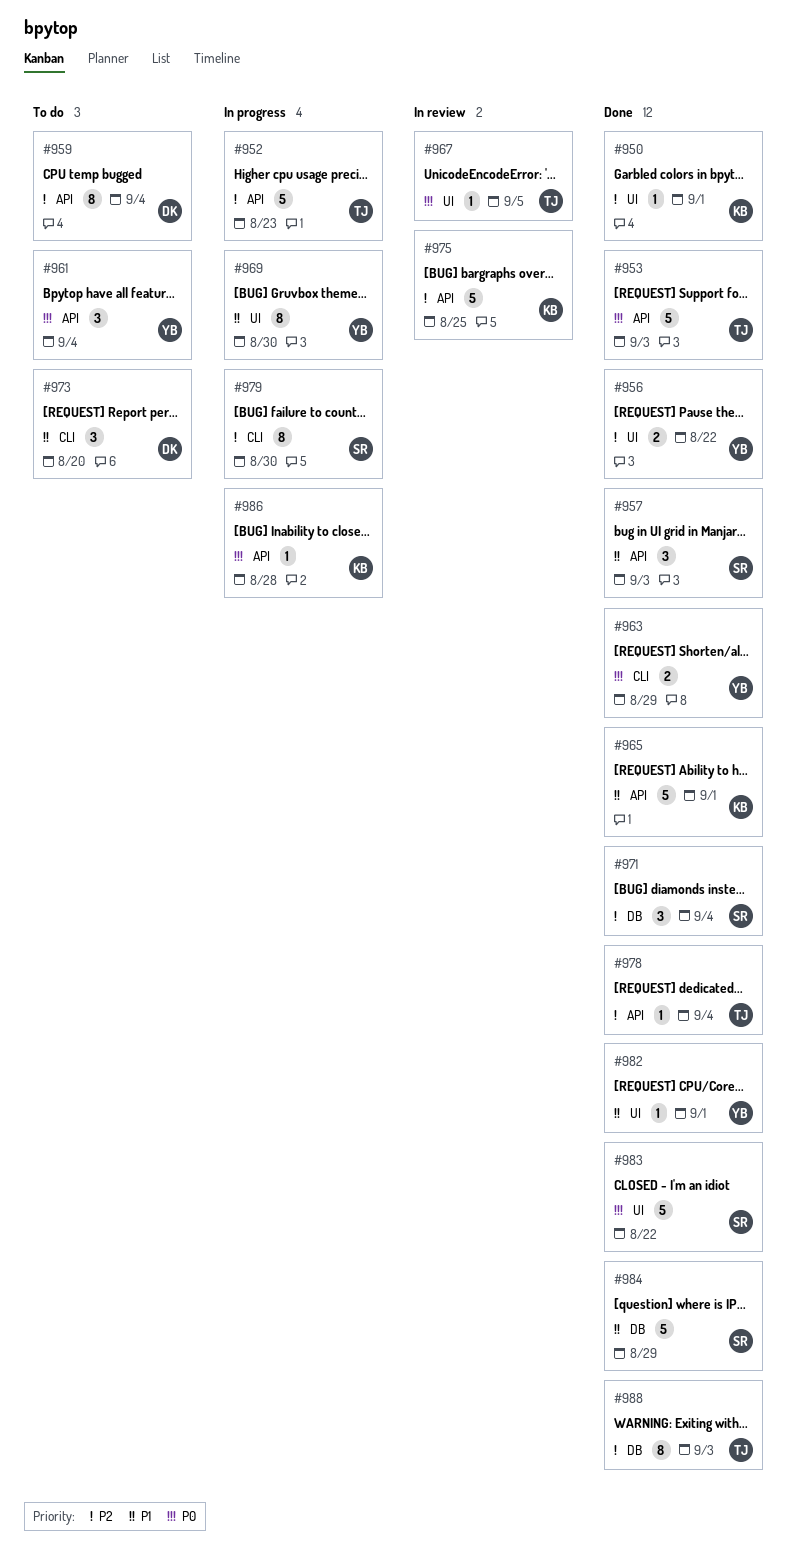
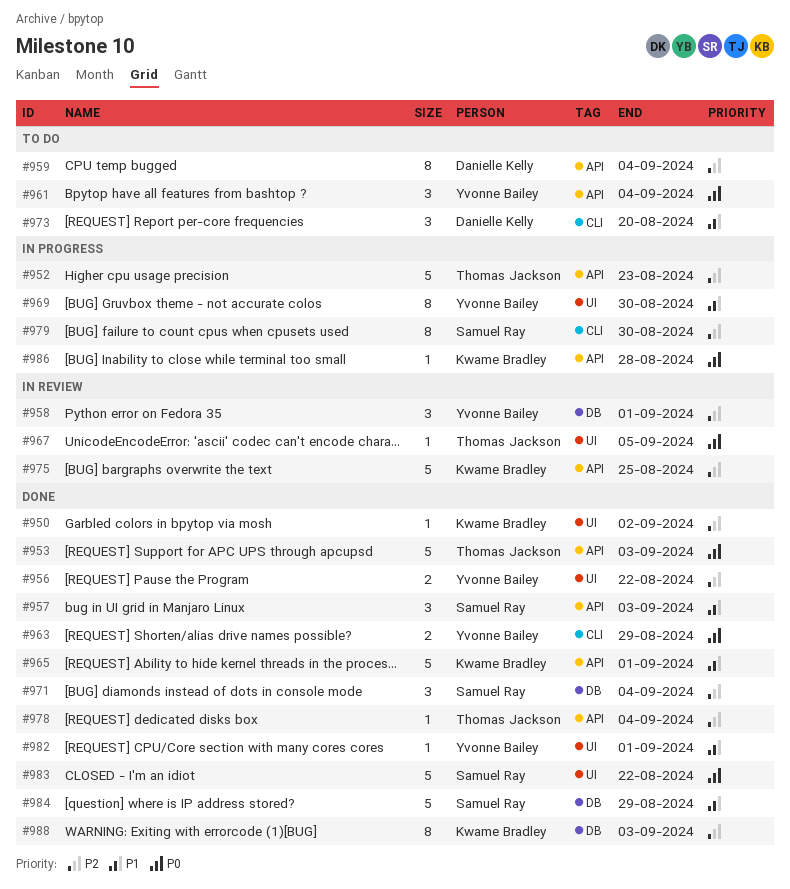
#950, due: Sep 1 -> Sep 2
#958: none -> present
#988, owner: Thomas Jackson -> Kwame Bradley

